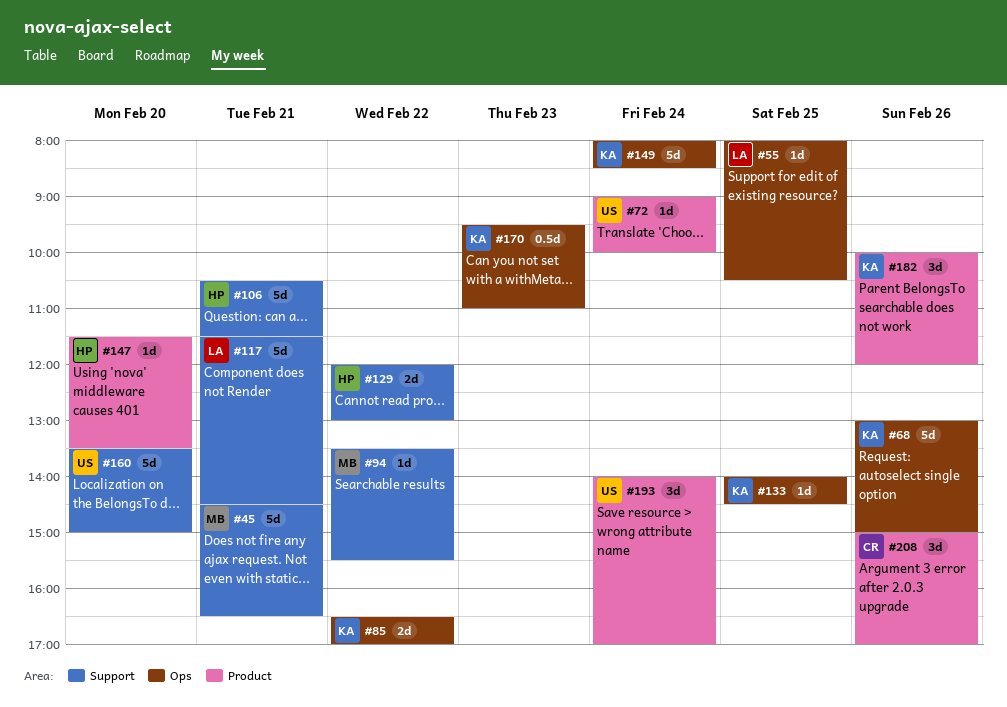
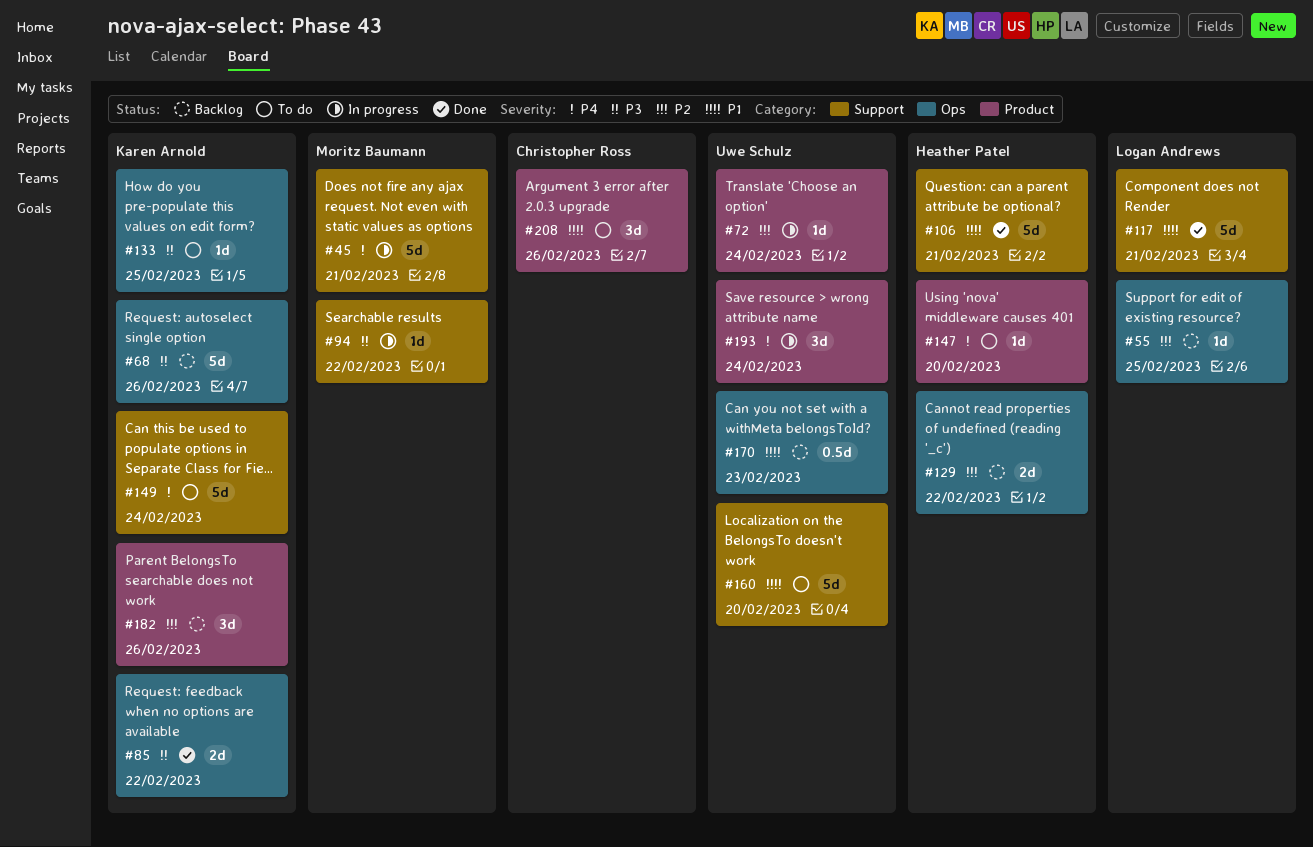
#129, label: Support -> Ops
#149, label: Ops -> Support
#170, owner: Karen Arnold -> Uwe Schulz

